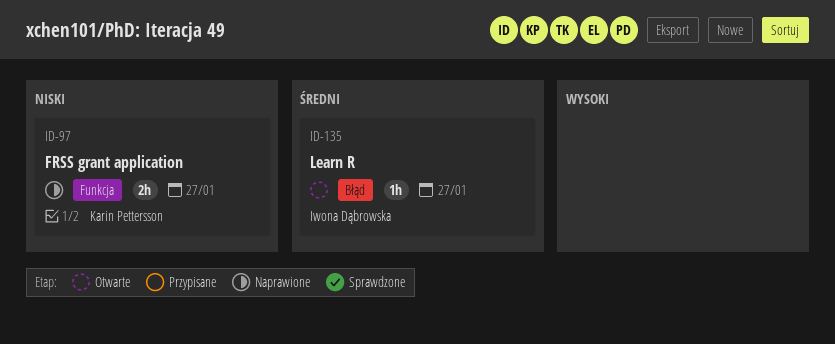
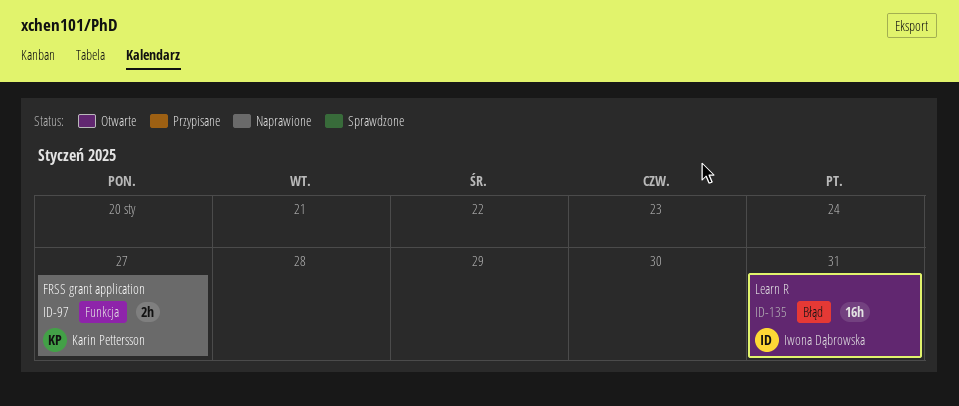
ID-135, estimate: 1h -> 16h
ID-135, due: Jan 27 -> Jan 31

